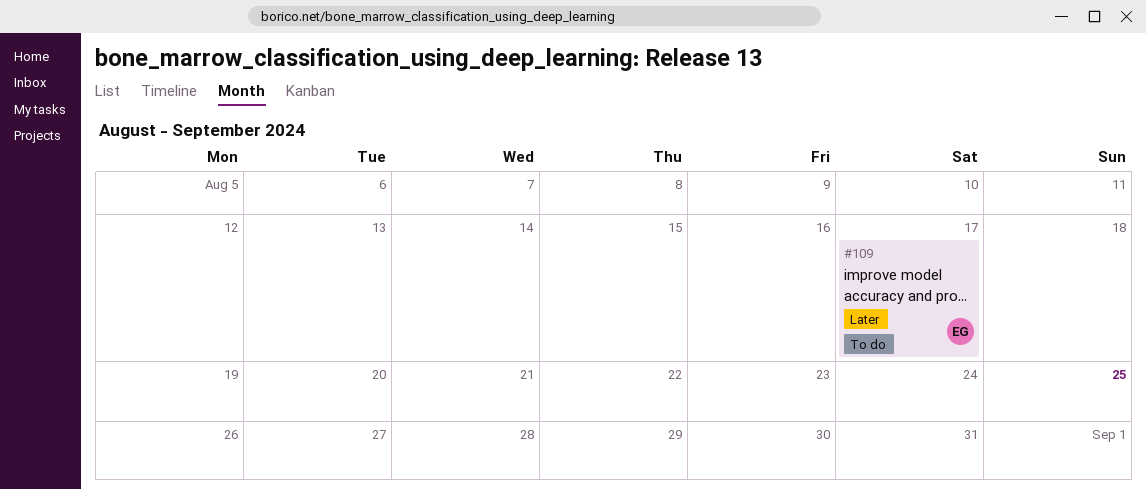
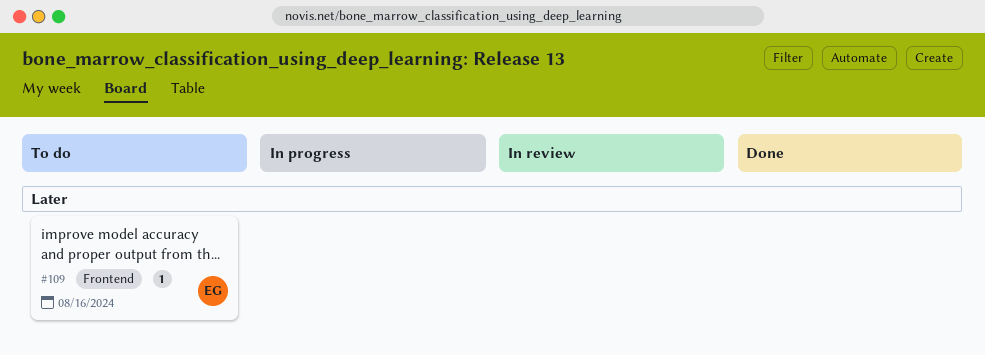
#109, due: Aug 17 -> Aug 16

